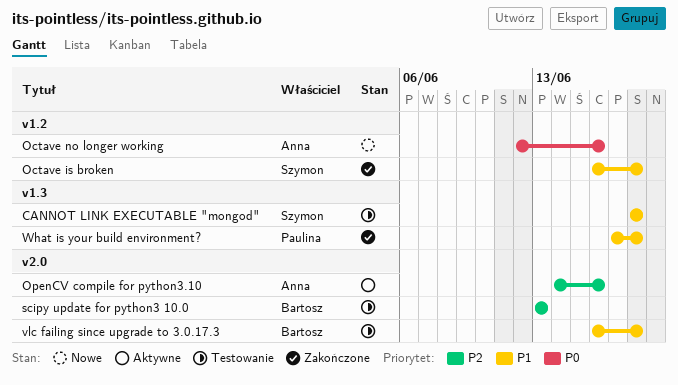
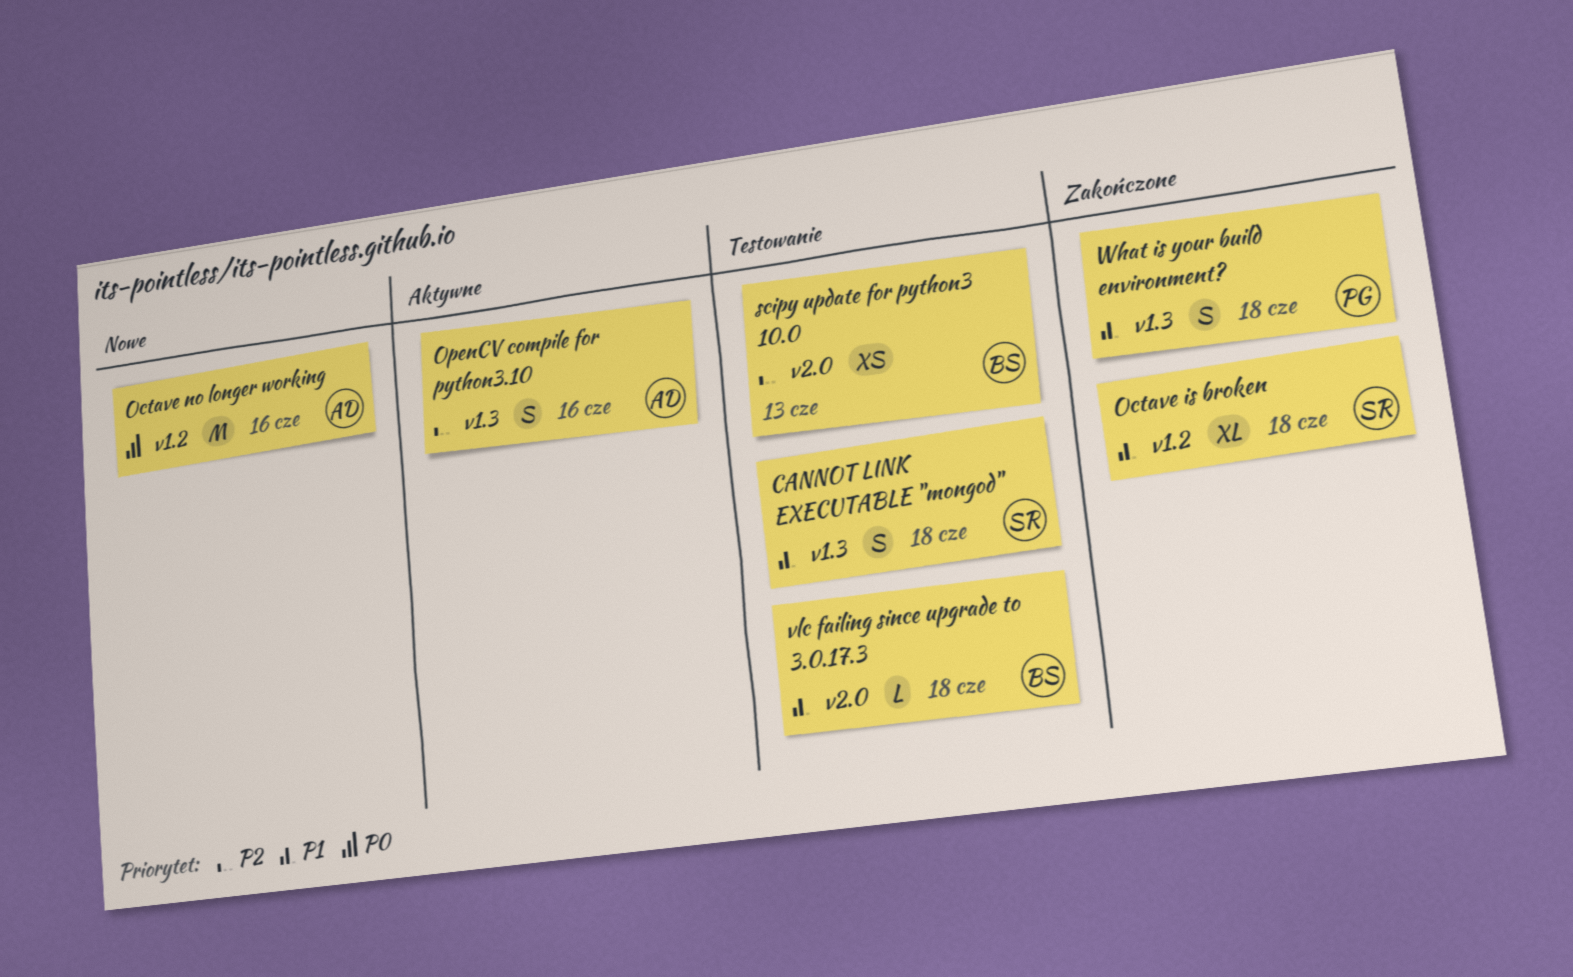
OpenCV compile for python3.10, label: v2.0 -> v1.3

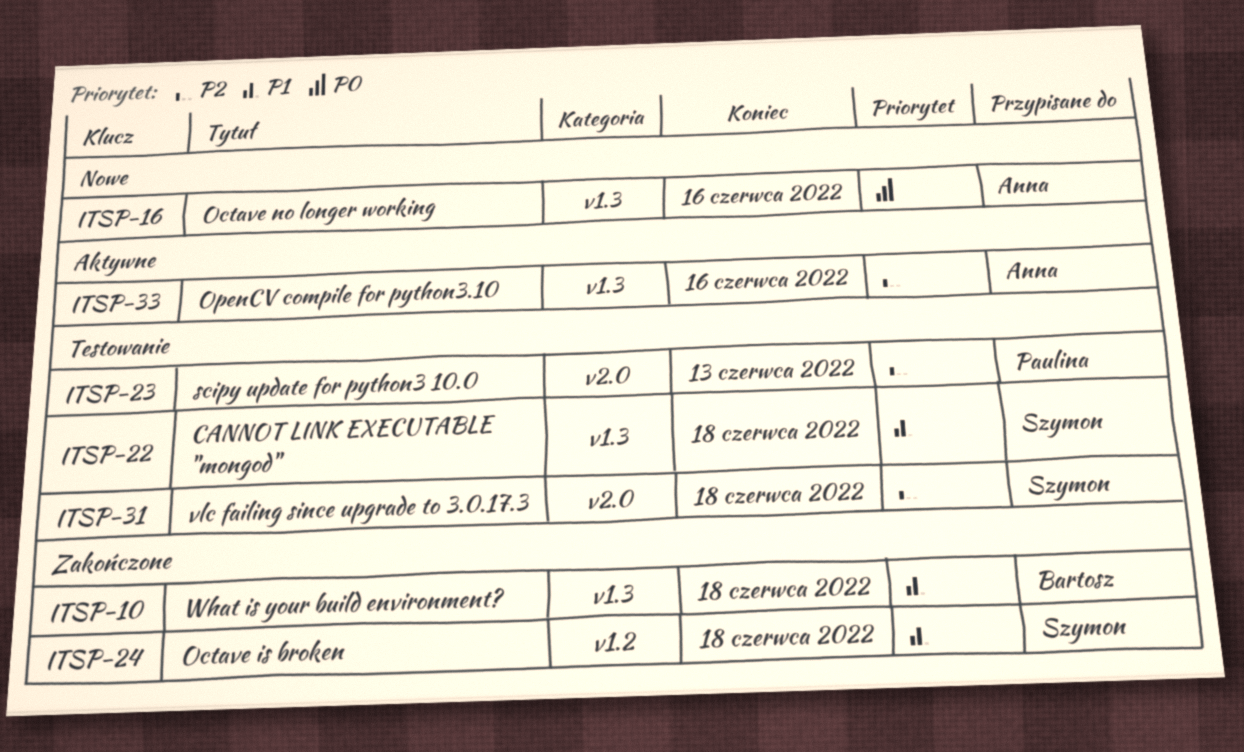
Octave no longer working, label: v1.2 -> v1.3
scipy update for python3 10.0, owner: Bartosz -> Paulina
vlc failing since upgrade to 3.0.17.3, owner: Bartosz -> Szymon
vlc failing since upgrade to 3.0.17.3, priority: P1 -> P2
What is your build environment?, owner: Paulina -> Bartosz

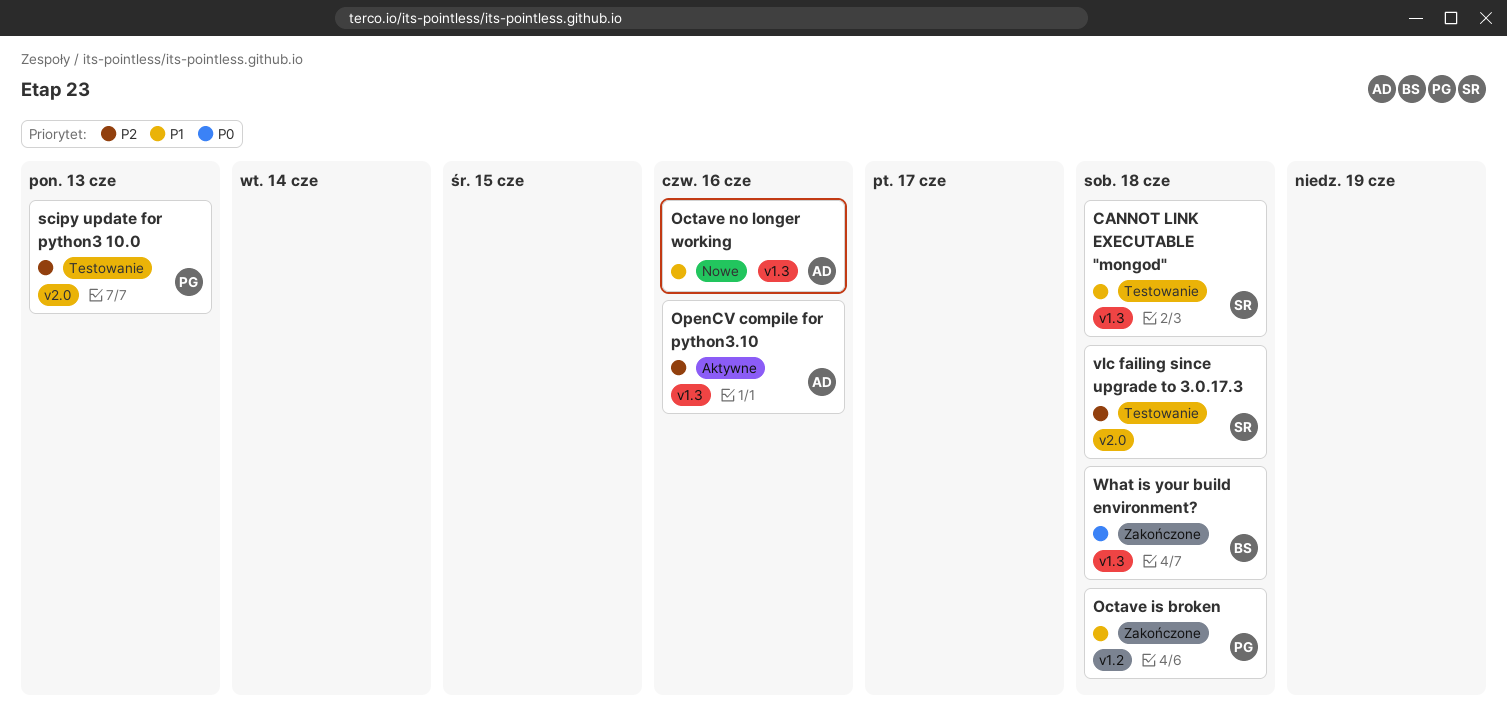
Octave is broken, owner: Szymon -> Paulina
Octave no longer working, priority: P0 -> P1
What is your build environment?, priority: P1 -> P0

